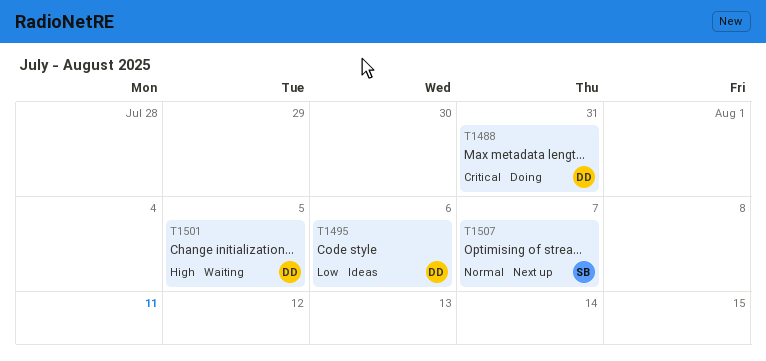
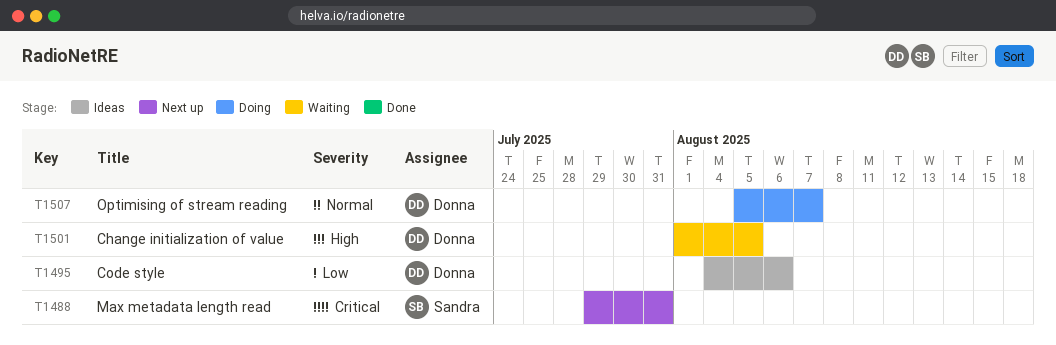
T1488, status: Doing -> Next up
T1488, owner: Donna -> Sandra
T1507, status: Next up -> Doing
T1507, owner: Sandra -> Donna

